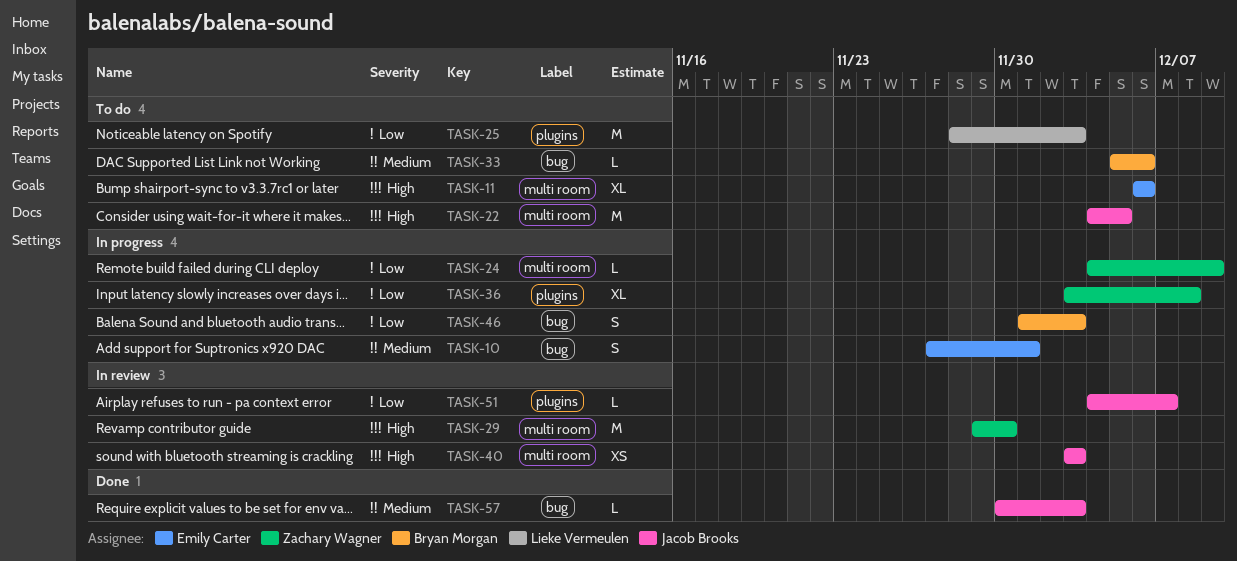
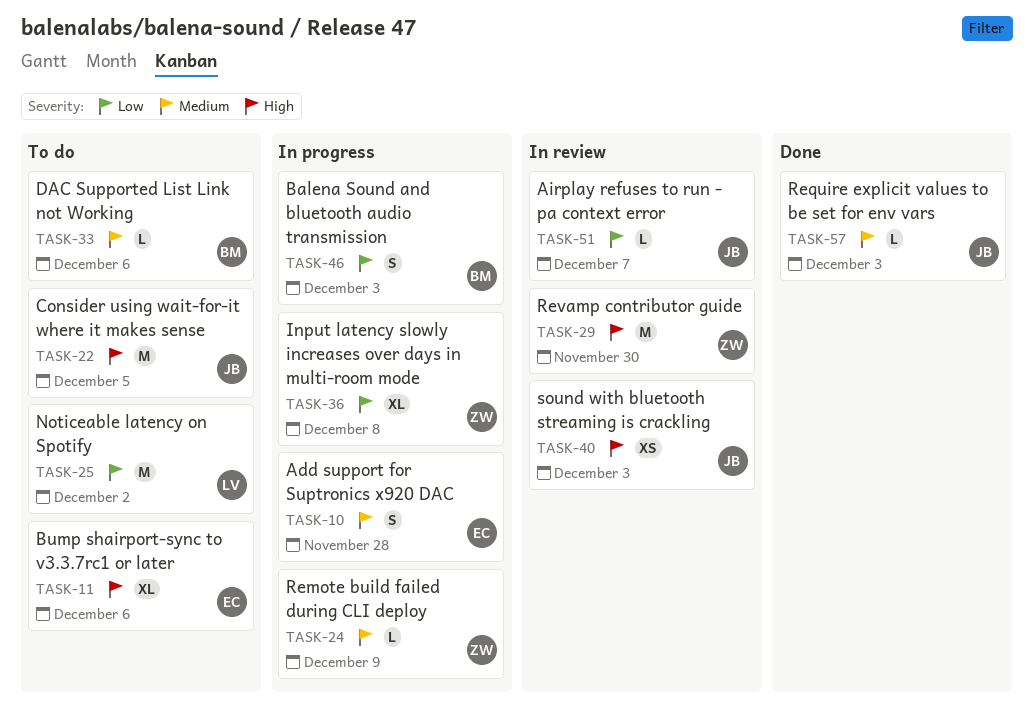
TASK-10, due: Dec 1 -> Nov 28
TASK-24, priority: Low -> Medium
TASK-25, due: Dec 3 -> Dec 2

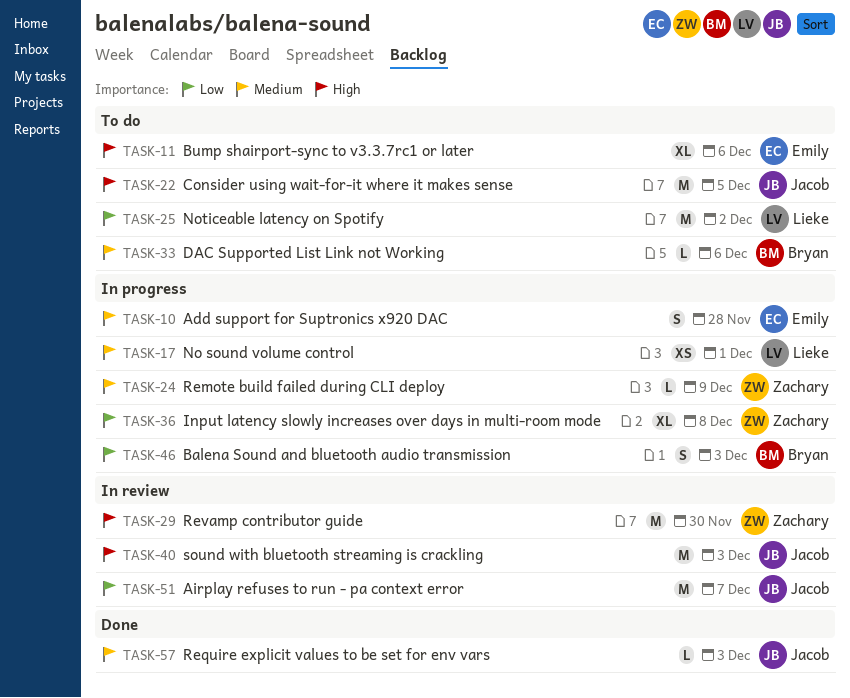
TASK-17: none -> present
TASK-40, estimate: XS -> M
TASK-51, estimate: L -> M

